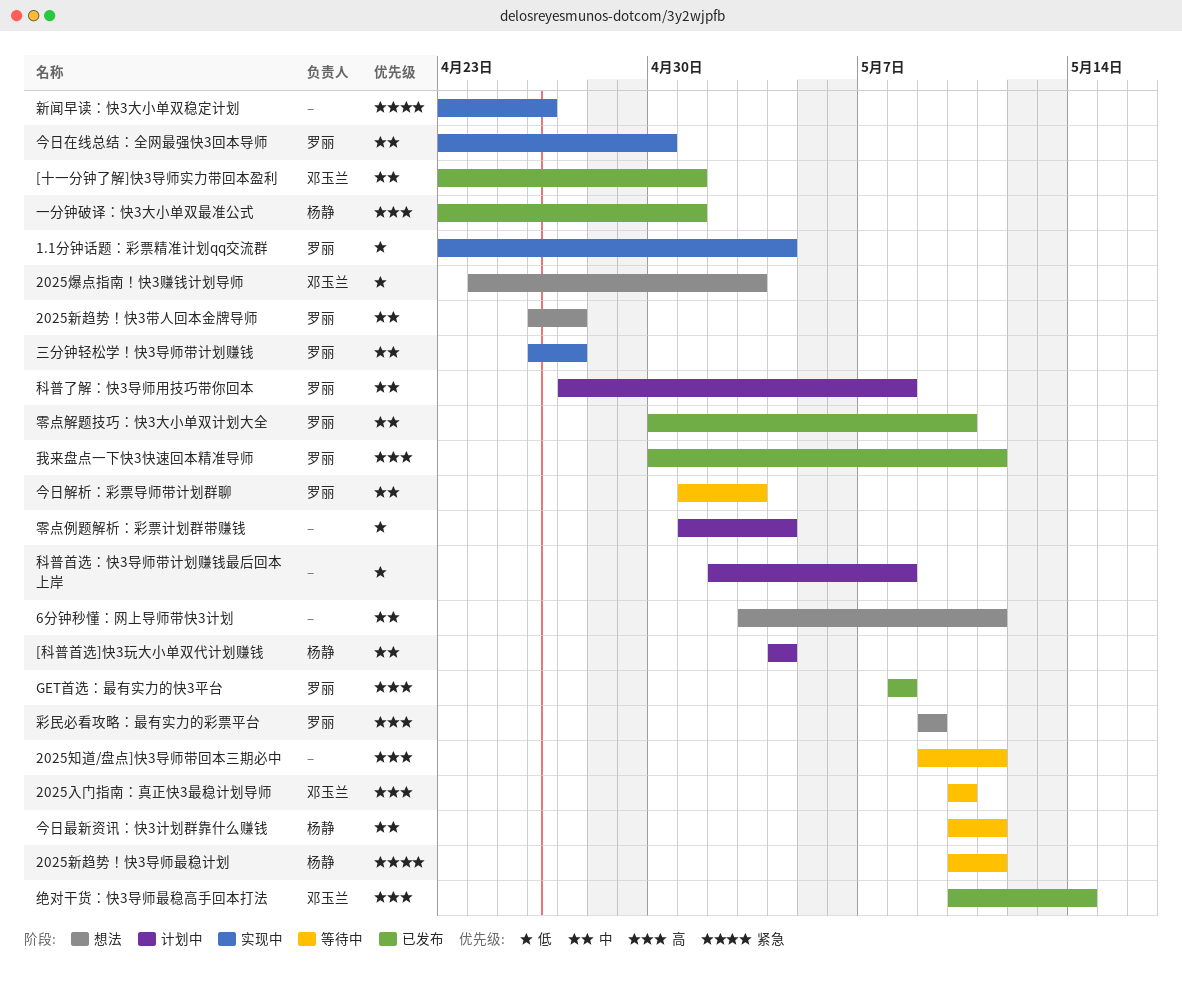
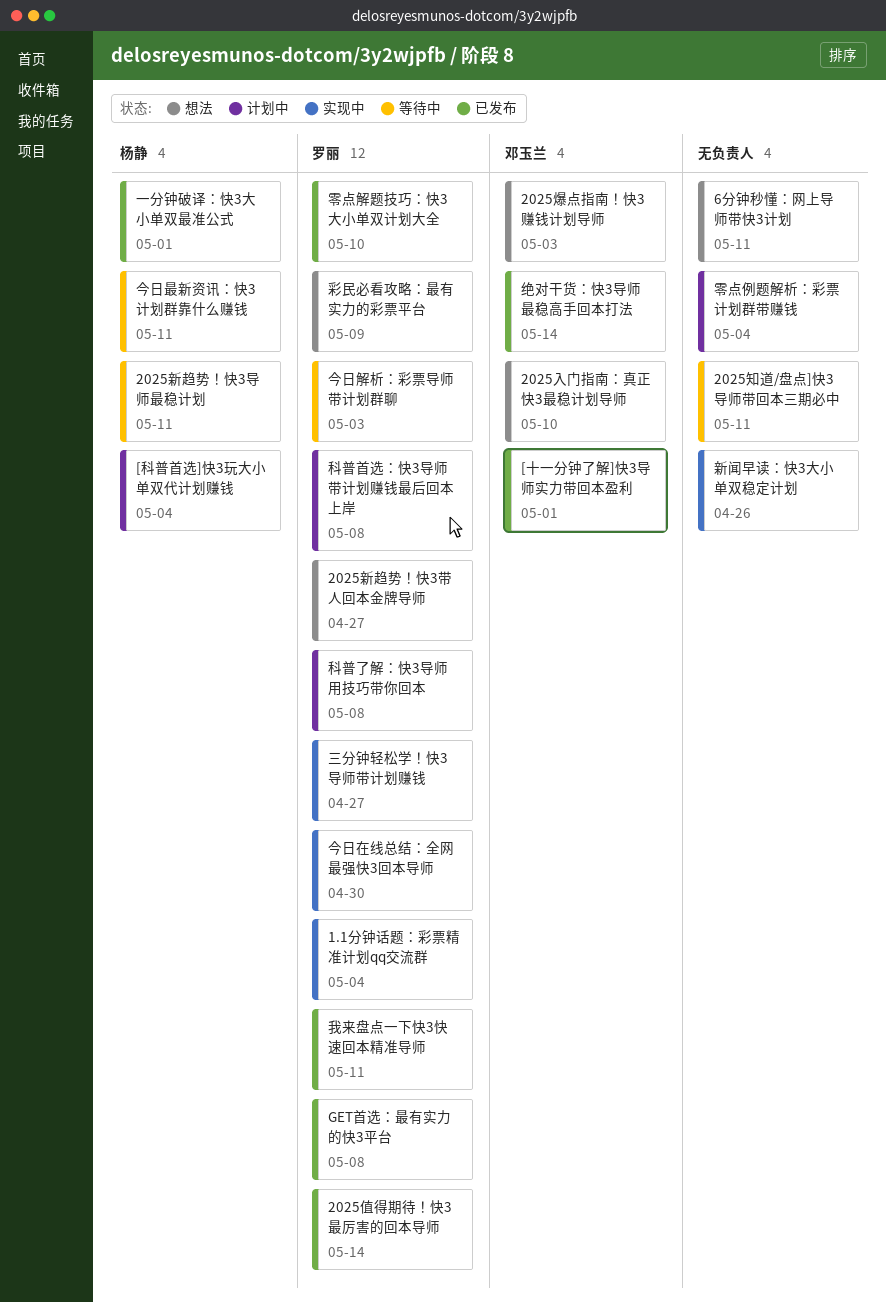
2025值得期待！快3最厉害的回本导师: none -> present
2025入门指南：真正快3最稳计划导师, status: 等待中 -> 想法
科普首选：快3导师带计划赚钱最后回本上岸, owner: none -> 罗丽

